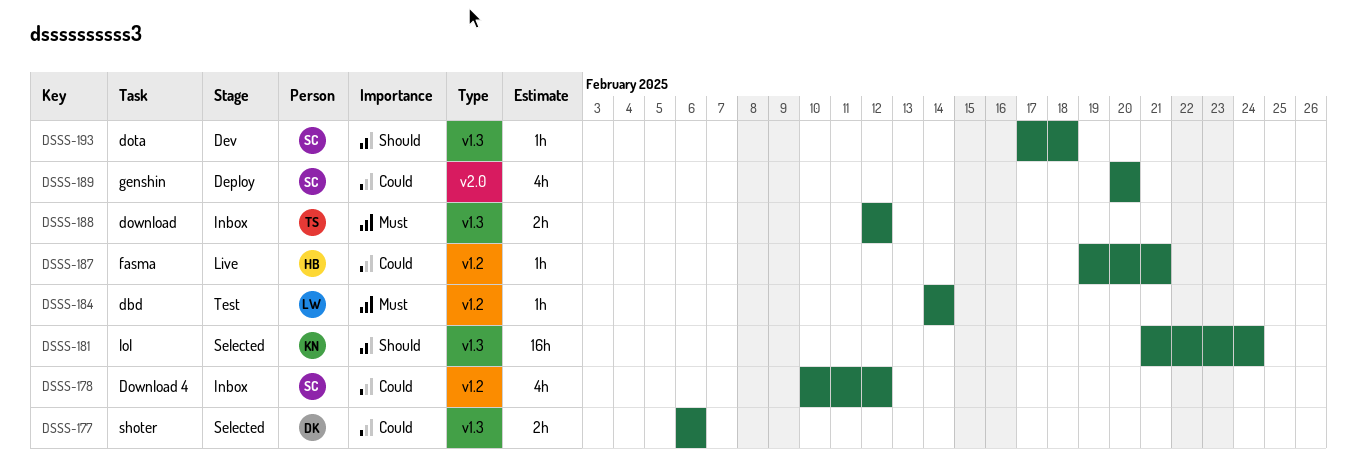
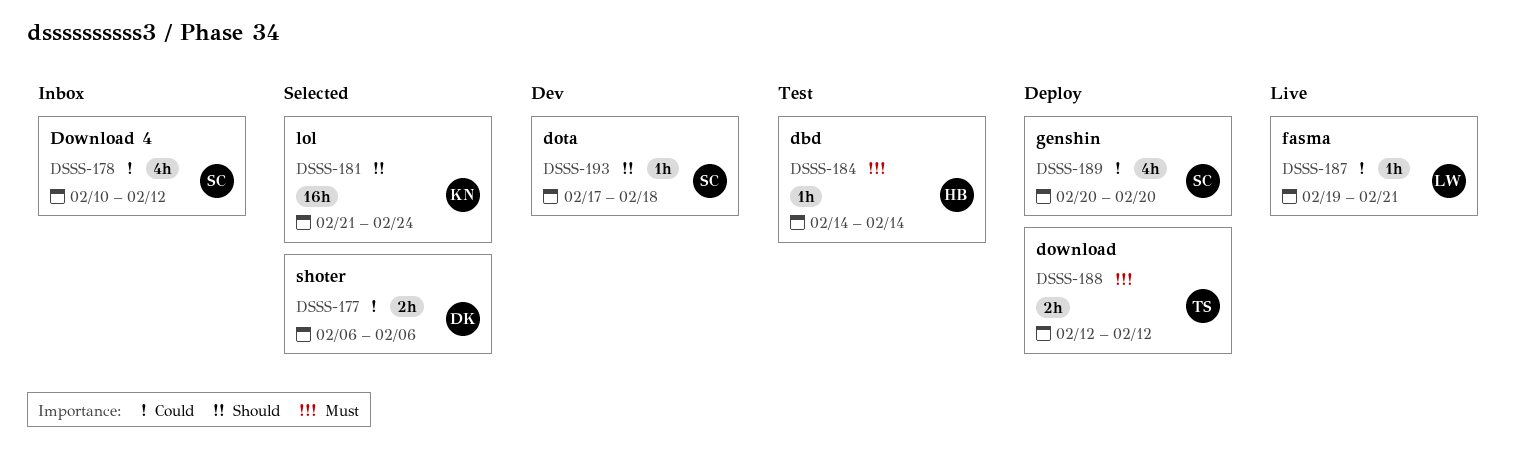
DSSS-184, owner: LW -> HB
DSSS-187, owner: HB -> LW
DSSS-188, status: Inbox -> Deploy

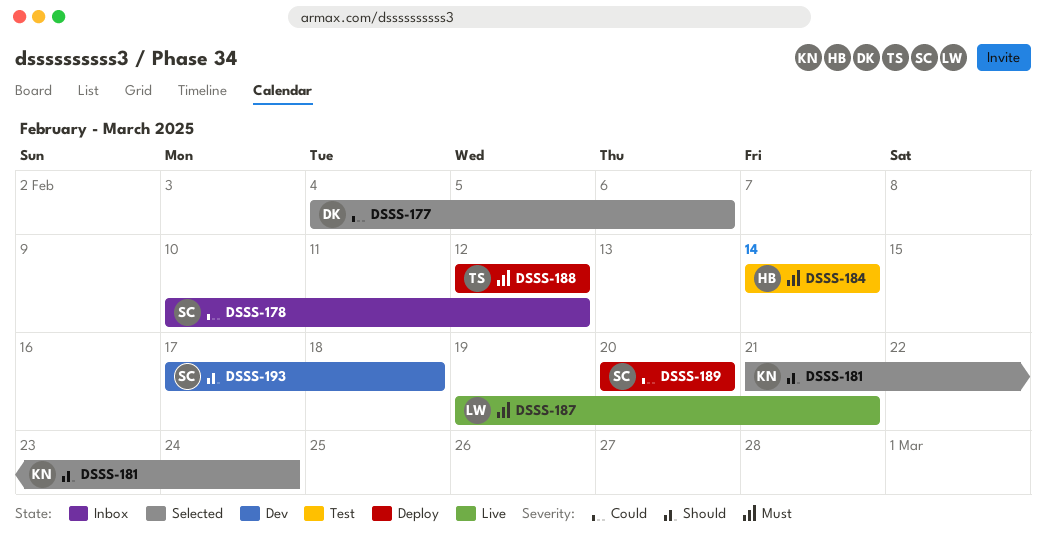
DSSS-177, start: Feb 6 -> Feb 4
DSSS-187, priority: Could -> Must

